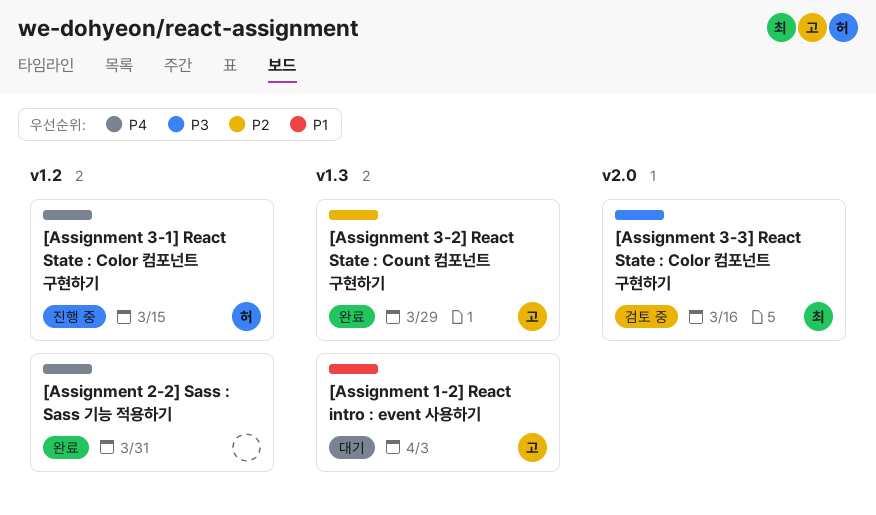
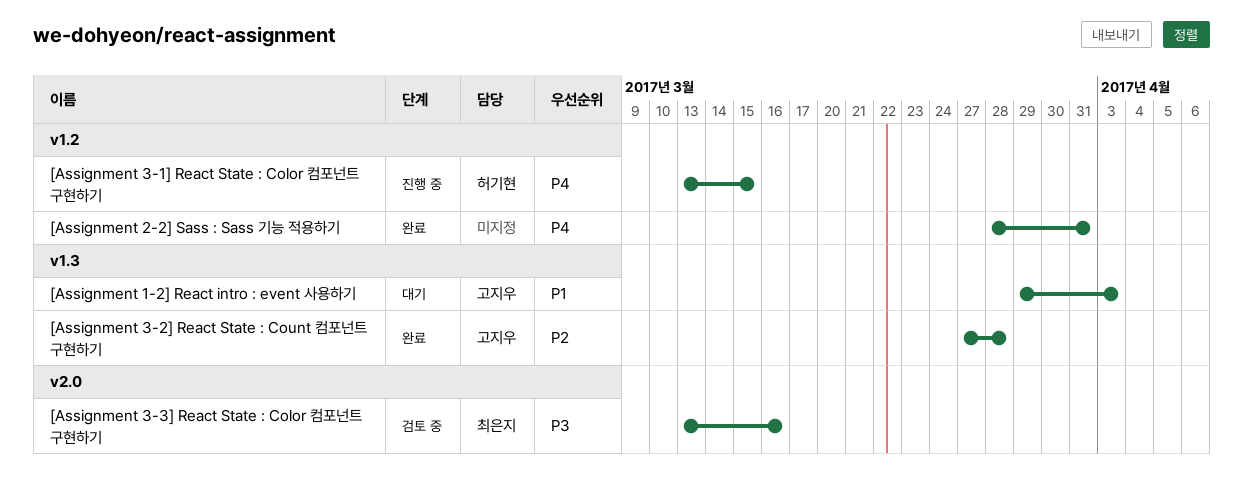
[Assignment 3-2] React State : Count 컴포넌트 구현하기, due: Mar 29 -> Mar 28

